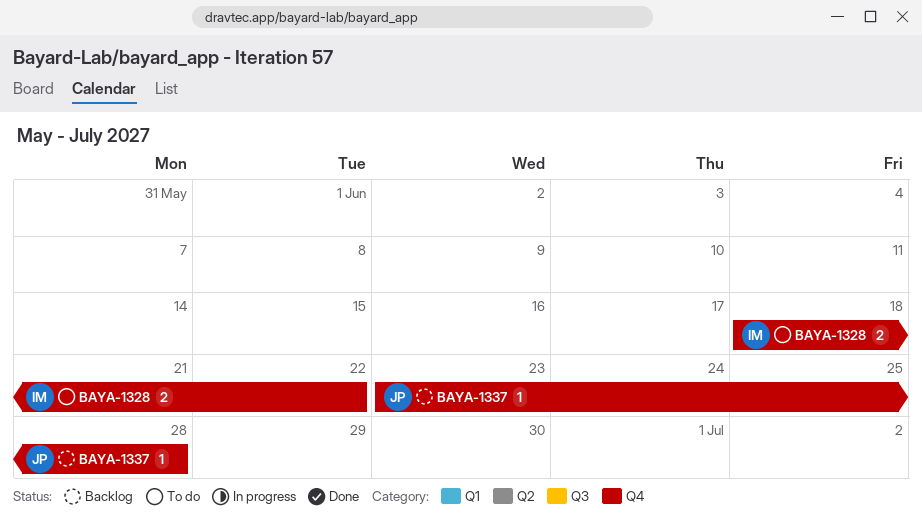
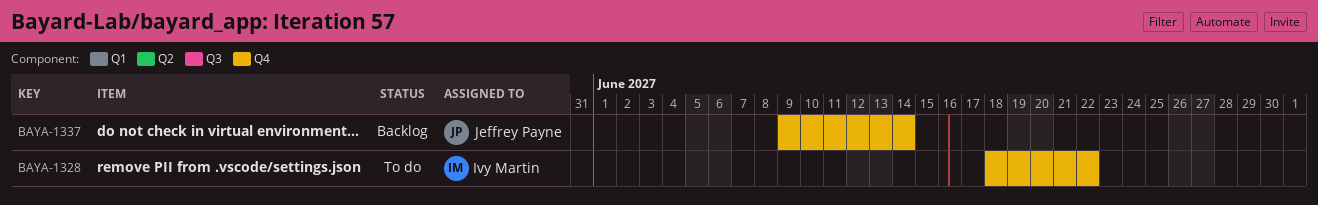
BAYA-1337, start: Jun 23 -> Jun 9
BAYA-1337, due: Jun 28 -> Jun 14

